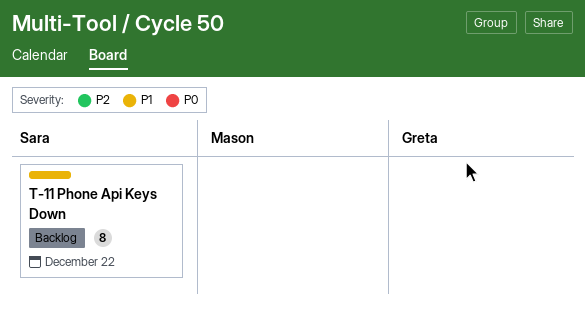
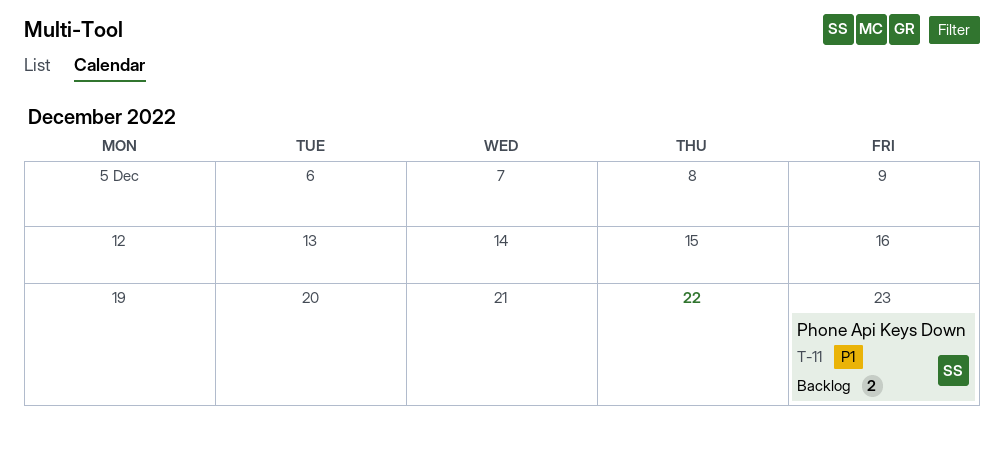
T-11, estimate: 8 -> 2
T-11, due: Dec 22 -> Dec 23

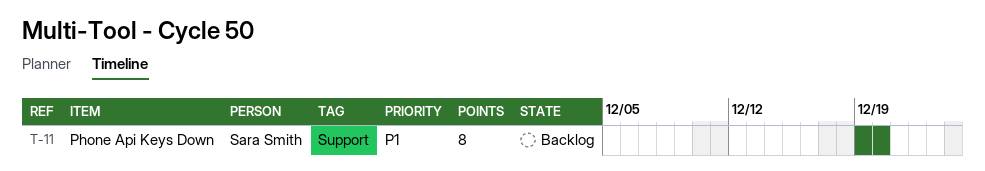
T-11, estimate: 2 -> 8
T-11, due: Dec 23 -> Dec 20

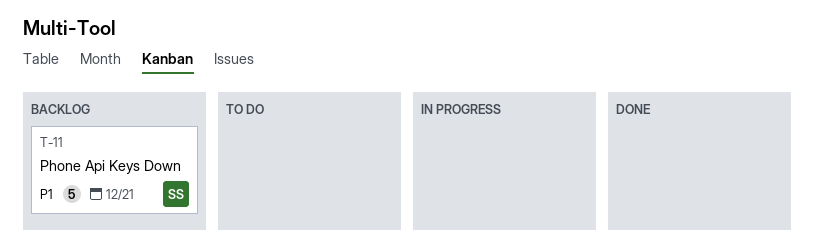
T-11, estimate: 8 -> 5
T-11, due: Dec 20 -> Dec 21

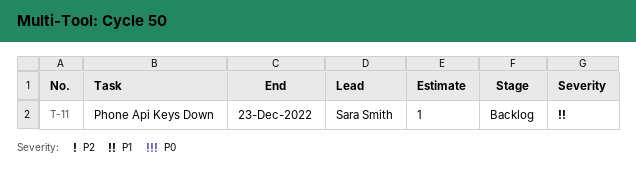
T-11, estimate: 5 -> 1
T-11, due: Dec 21 -> Dec 23

